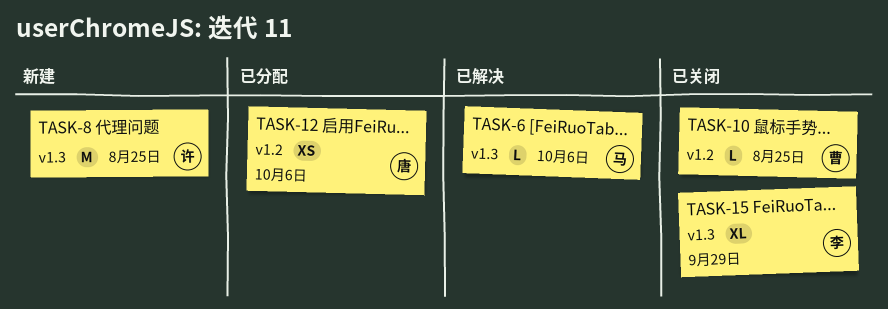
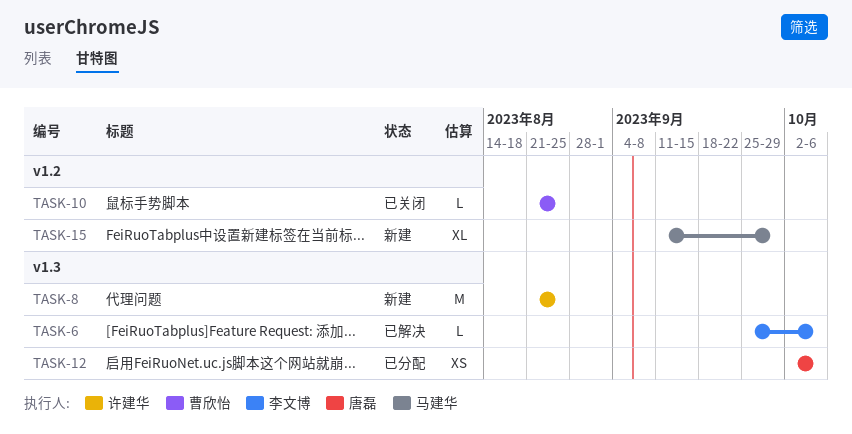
TASK-6, owner: 马建华 -> 李文博
TASK-12, label: v1.2 -> v1.3
TASK-15, status: 已关闭 -> 新建
TASK-15, owner: 李文博 -> 马建华
TASK-15, label: v1.3 -> v1.2

